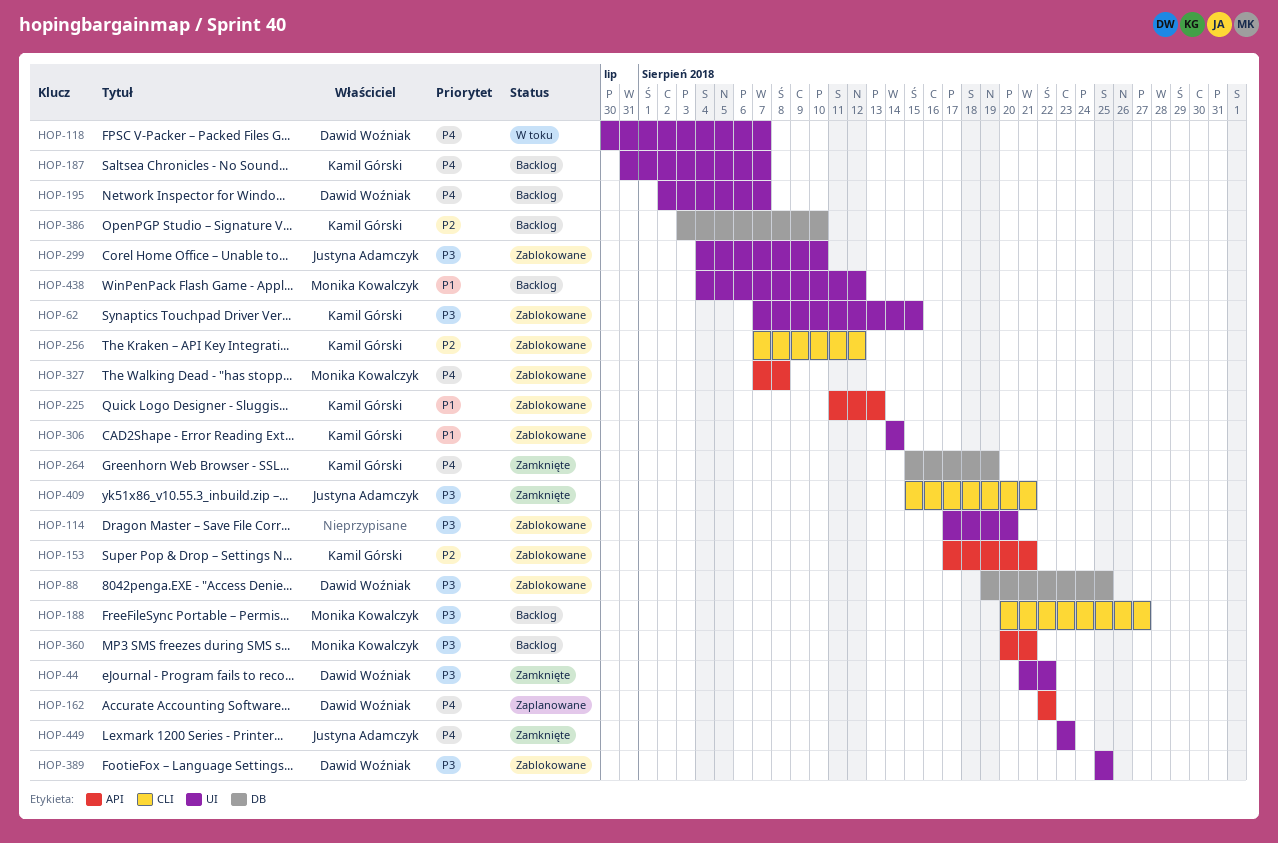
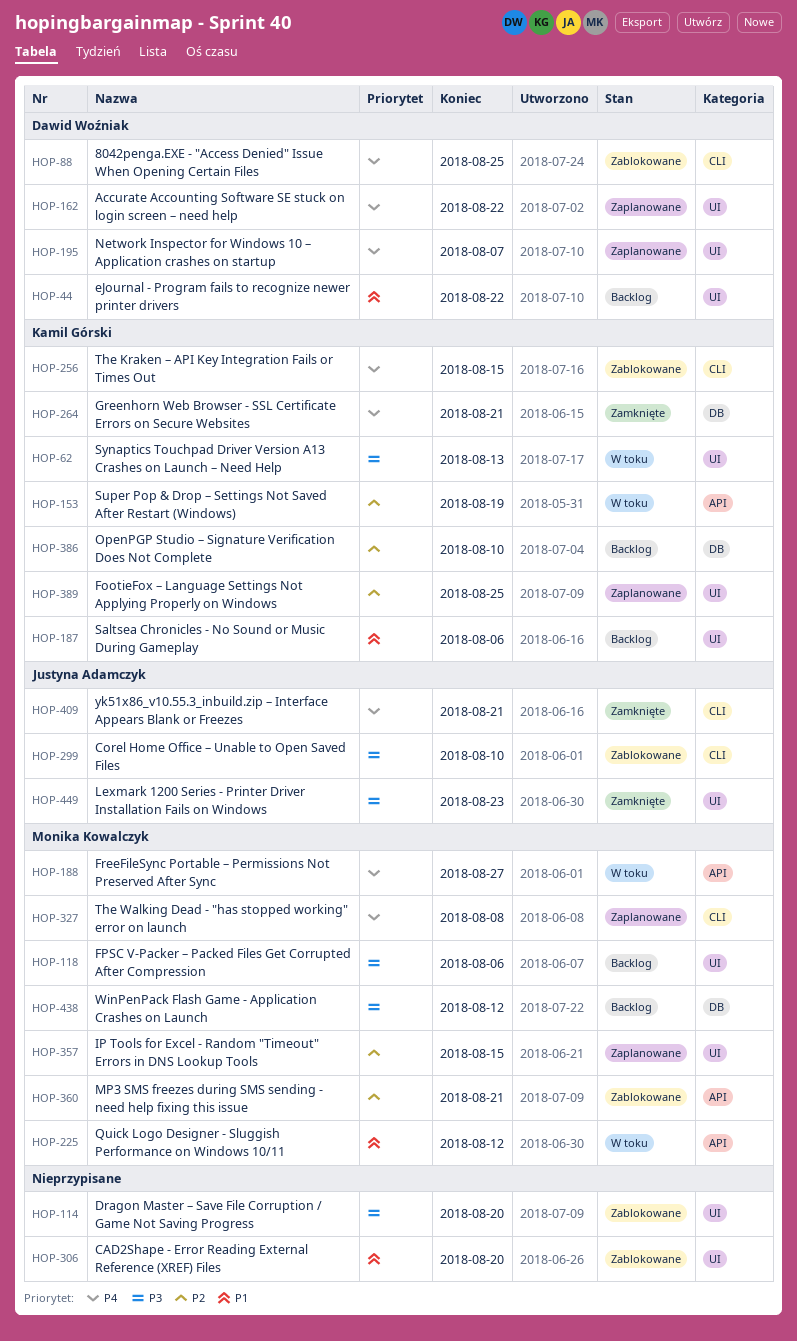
HOP-44, status: Zamknięte -> Backlog
HOP-44, priority: P3 -> P1
HOP-62, status: Zablokowane -> W toku
HOP-62, due: Aug 15 -> Aug 13
HOP-88, priority: P3 -> P4
HOP-88, label: DB -> CLI
HOP-118, status: W toku -> Backlog
HOP-118, owner: Dawid Woźniak -> Monika Kowalczyk
HOP-118, priority: P4 -> P3
HOP-118, due: Aug 7 -> Aug 6
HOP-153, status: Zablokowane -> W toku
HOP-153, due: Aug 21 -> Aug 19
HOP-162, label: API -> UI
HOP-187, priority: P4 -> P1
HOP-187, due: Aug 7 -> Aug 6
HOP-188, status: Backlog -> W toku
HOP-188, priority: P3 -> P4
HOP-188, label: CLI -> API
HOP-195, status: Backlog -> Zaplanowane
HOP-225, status: Zablokowane -> W toku
HOP-225, owner: Kamil Górski -> Monika Kowalczyk
HOP-225, due: Aug 13 -> Aug 12
HOP-256, priority: P2 -> P4
HOP-256, due: Aug 12 -> Aug 15
HOP-264, due: Aug 19 -> Aug 21
HOP-299, label: UI -> CLI
HOP-306, owner: Kamil Górski -> none
HOP-306, due: Aug 14 -> Aug 20
HOP-327, status: Zablokowane -> Zaplanowane
HOP-327, label: API -> CLI
HOP-357: none -> present
HOP-360, status: Backlog -> Zablokowane
HOP-360, priority: P3 -> P2
HOP-389, status: Zablokowane -> Zaplanowane
HOP-389, owner: Dawid Woźniak -> Kamil Górski
HOP-389, priority: P3 -> P2
HOP-409, priority: P3 -> P4
HOP-438, priority: P1 -> P3
HOP-438, label: UI -> DB
HOP-449, priority: P4 -> P3

